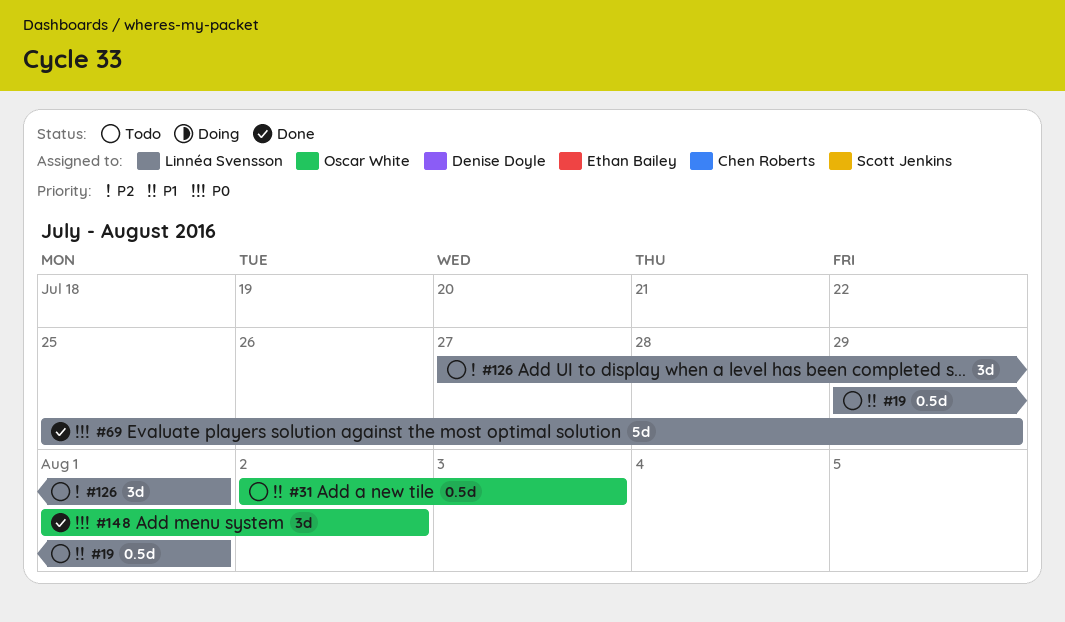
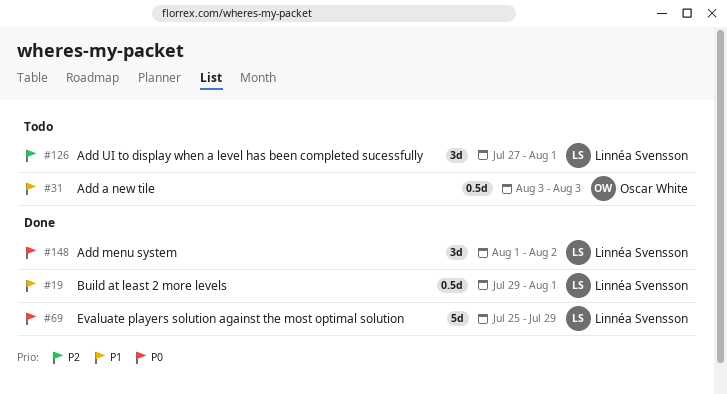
#19, status: Todo -> Done
#31, start: Aug 2 -> Aug 3
#148, owner: Oscar White -> Linnéa Svensson

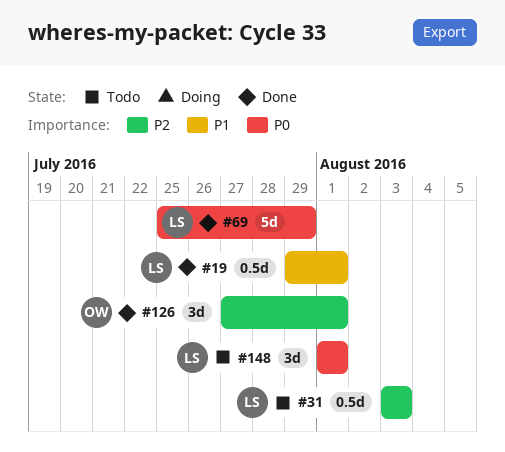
#31, owner: Oscar White -> Linnéa Svensson
#31, priority: P1 -> P2
#126, status: Todo -> Done
#126, owner: Linnéa Svensson -> Oscar White
#148, status: Done -> Todo
#148, due: Aug 2 -> Aug 1

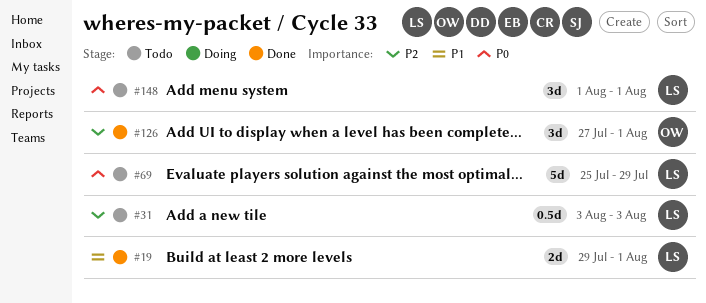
#19, estimate: 0.5d -> 2d
#69, status: Done -> Todo

